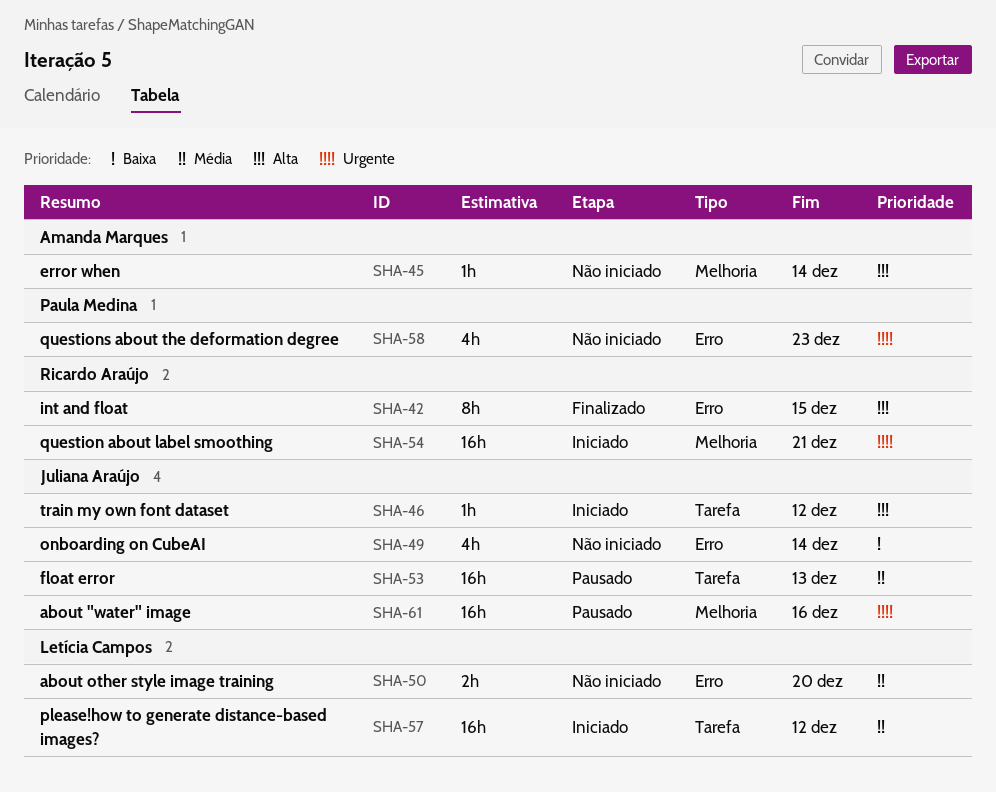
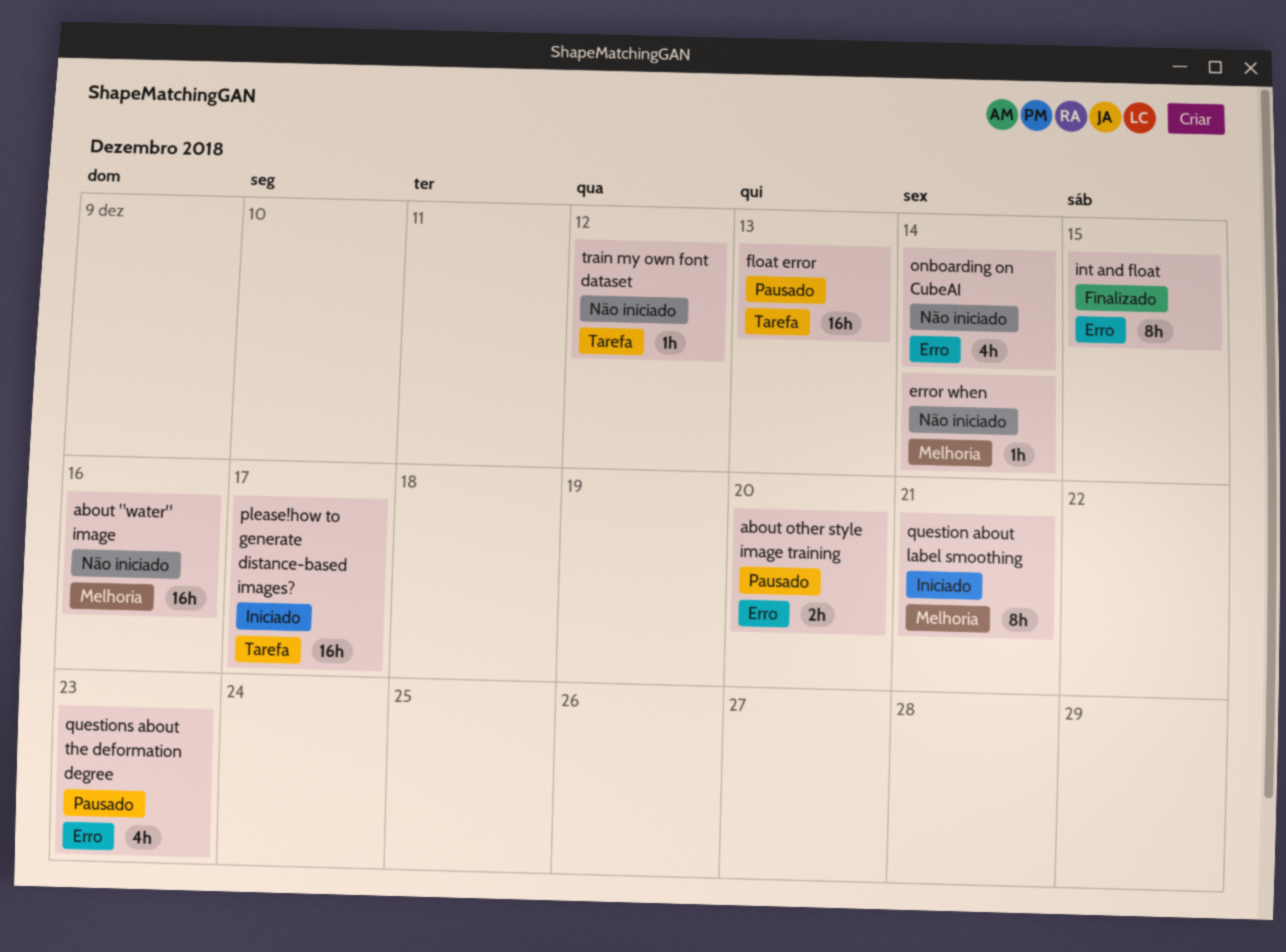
about "water" image, status: Pausado -> Não iniciado
about other style image training, status: Não iniciado -> Pausado
please!how to generate distance-based images?, due: Dec 12 -> Dec 17
question about label smoothing, estimate: 16h -> 8h
questions about the deformation degree, status: Não iniciado -> Pausado
train my own font dataset, status: Iniciado -> Não iniciado

